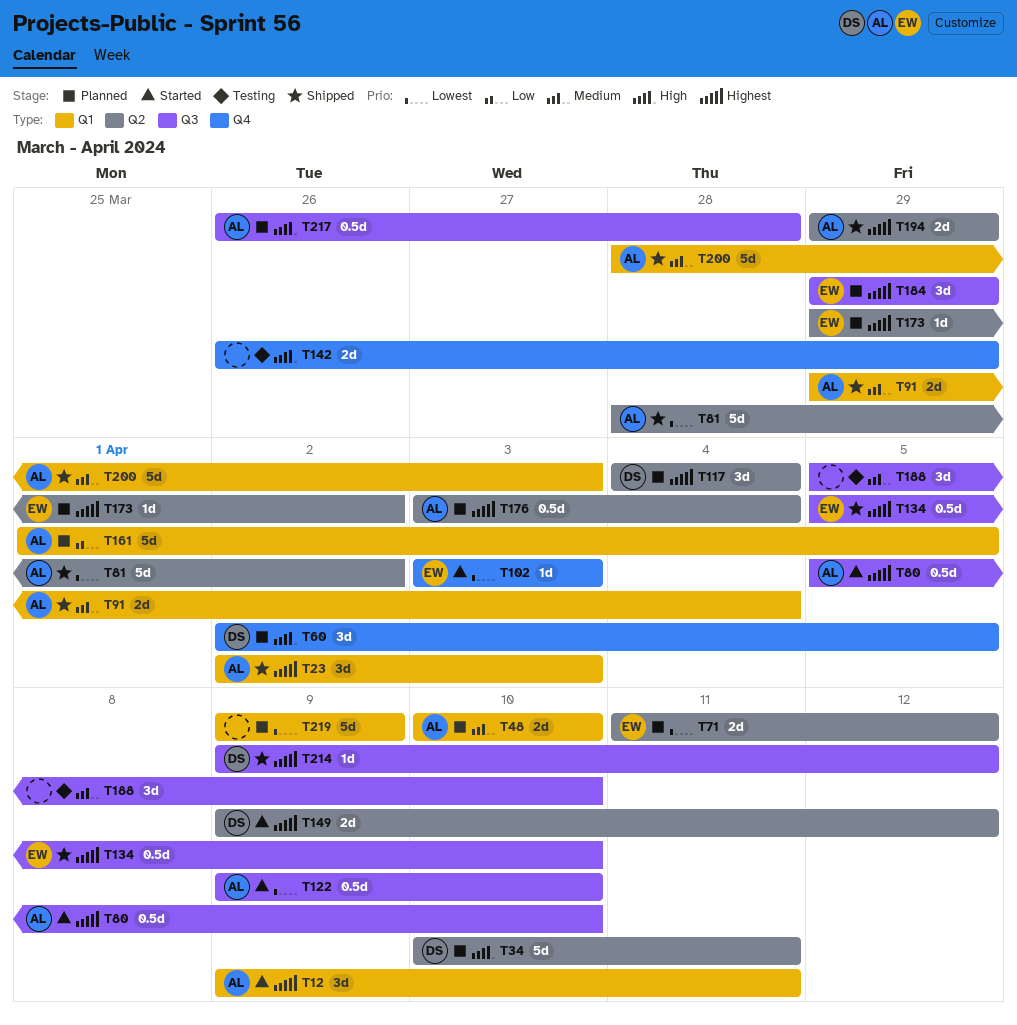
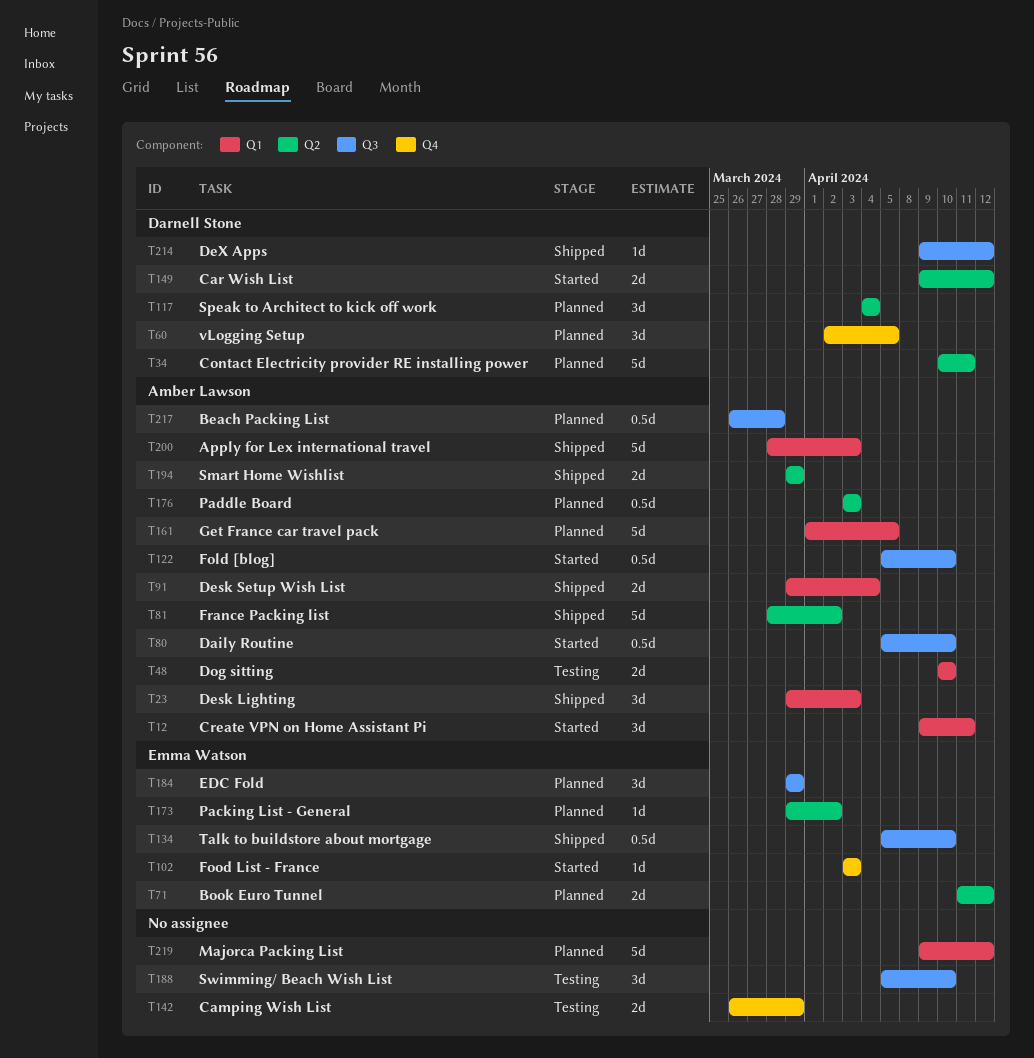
T23, start: Apr 2 -> Mar 29
T48, status: Planned -> Testing
T122, start: Apr 9 -> Apr 5
T176, due: Apr 4 -> Apr 3
T219, due: Apr 9 -> Apr 12

